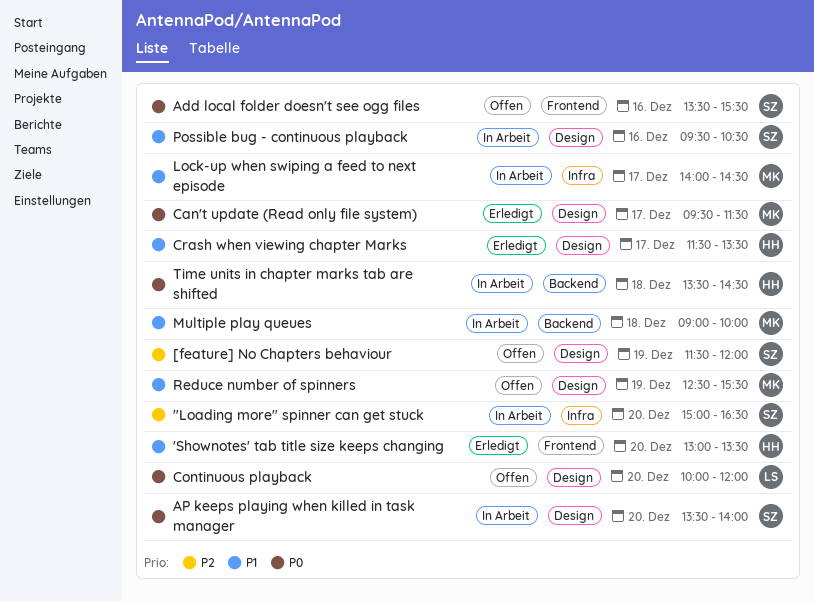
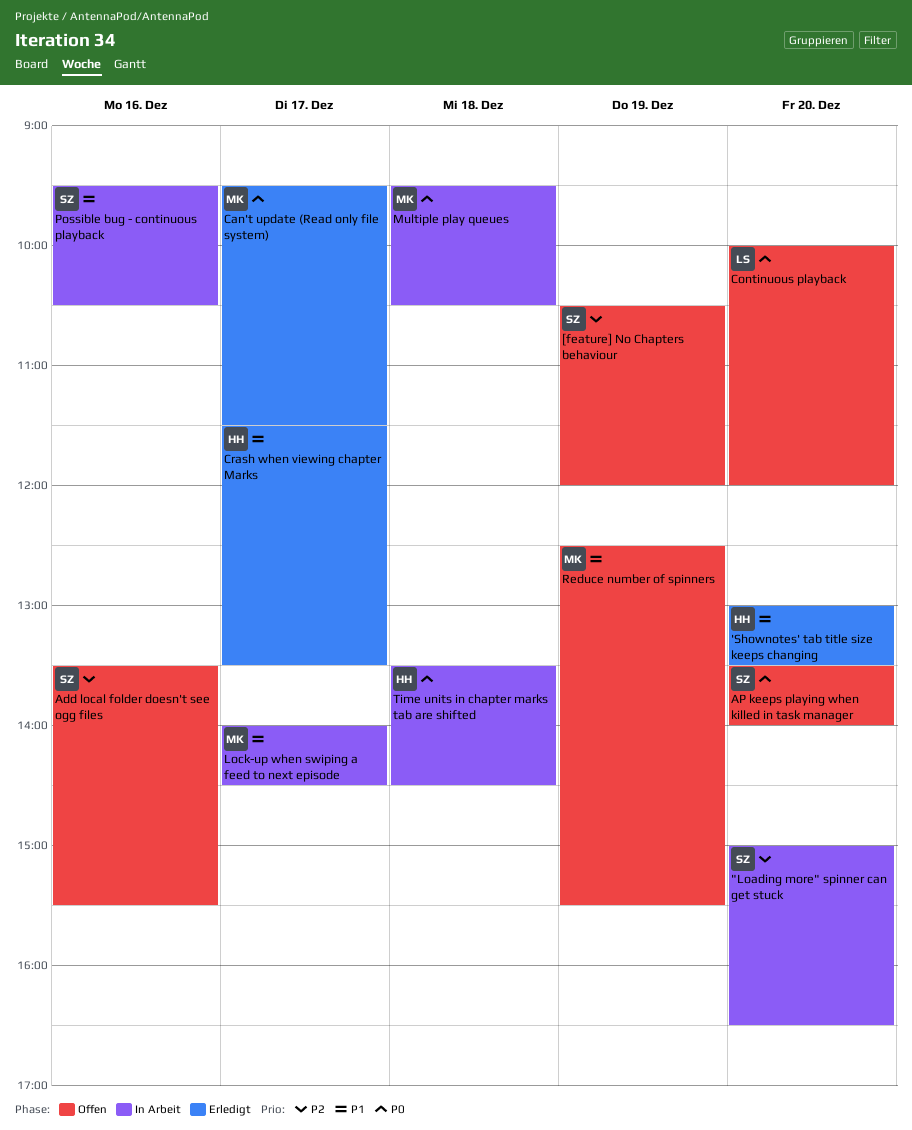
[feature] No Chapters behaviour, begins: 11:30 -> 10:30
Add local folder doesn't see ogg files, priority: P0 -> P2
AP keeps playing when killed in task manager, status: In Arbeit -> Offen
Multiple play queues, priority: P1 -> P0
Multiple play queues, begins: 09:00 -> 09:30
Multiple play queues, ends: 10:00 -> 10:30

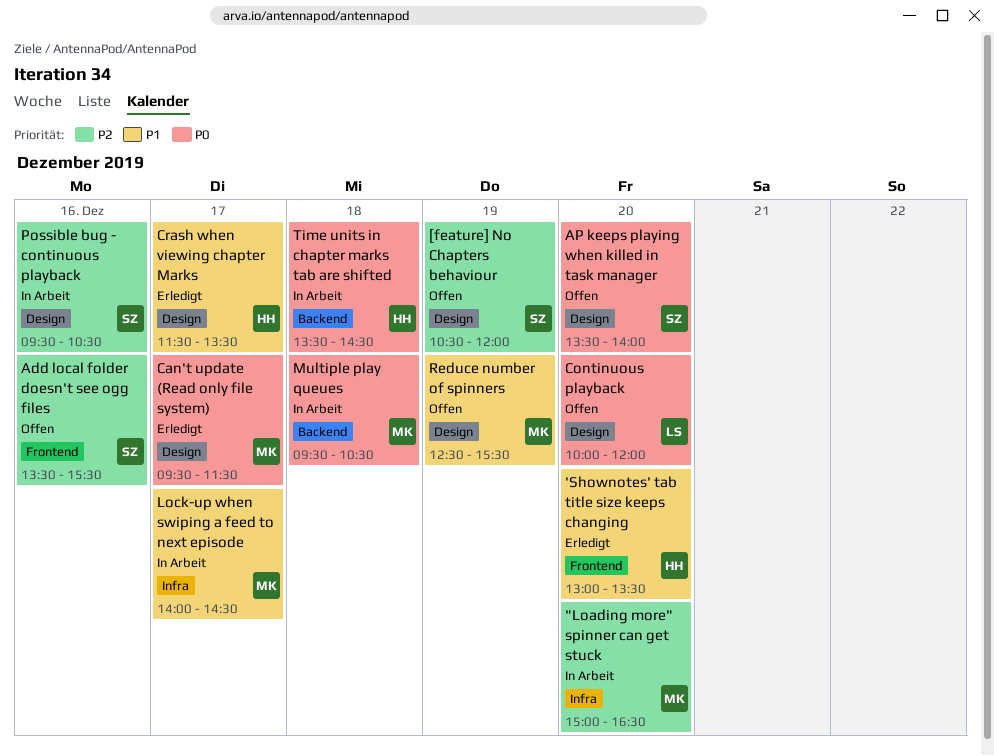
"Loading more" spinner can get stuck, owner: SZ -> MK
Possible bug - continuous playback, priority: P1 -> P2

